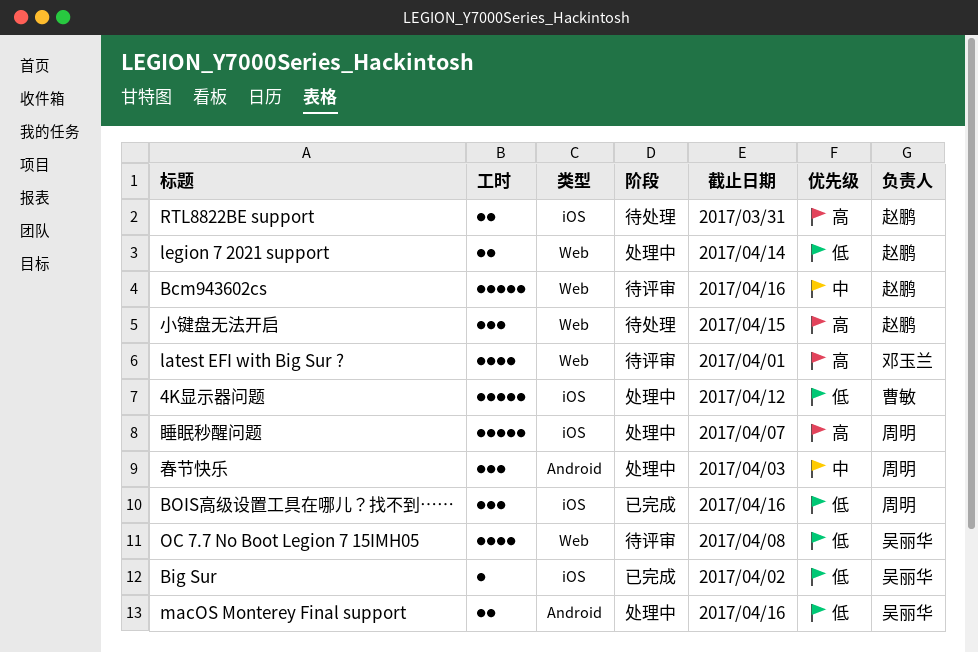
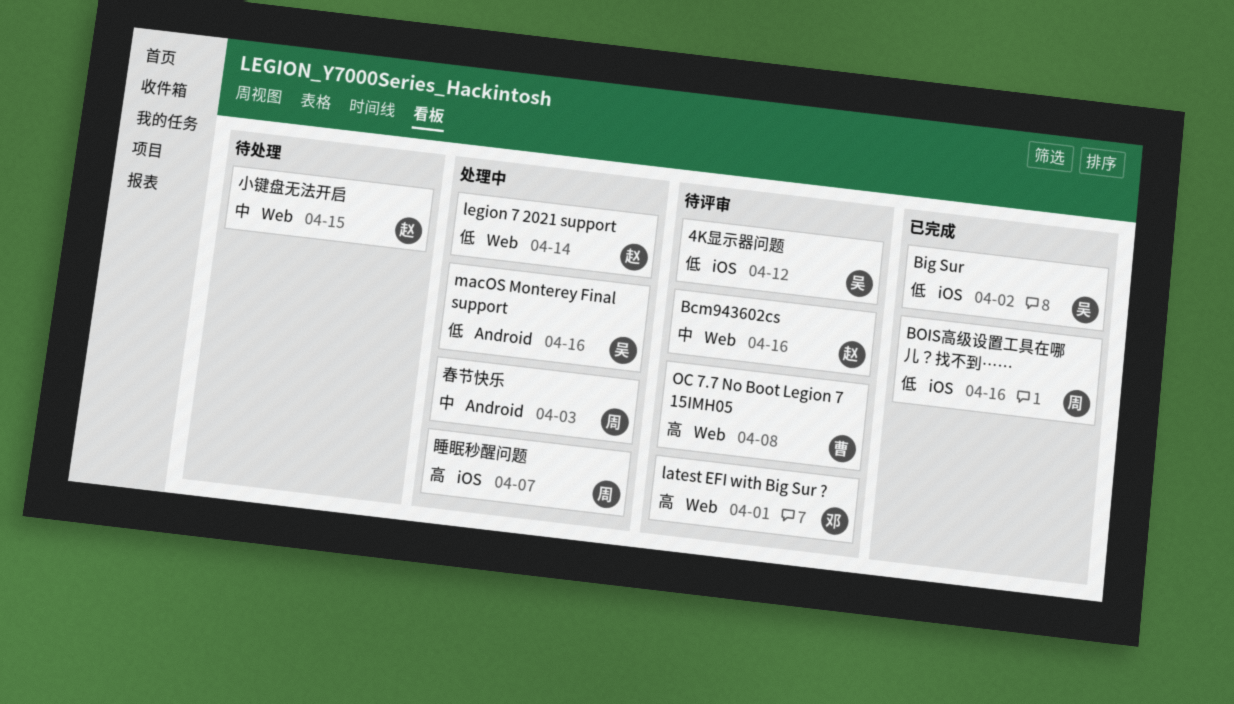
4K显示器问题, status: 处理中 -> 待评审
4K显示器问题, owner: 曹敏 -> 吴丽华
OC 7.7 No Boot Legion 7 15IMH05, owner: 吴丽华 -> 曹敏
OC 7.7 No Boot Legion 7 15IMH05, priority: 低 -> 高
RTL8822BE support: present -> none
小键盘无法开启, priority: 高 -> 中

